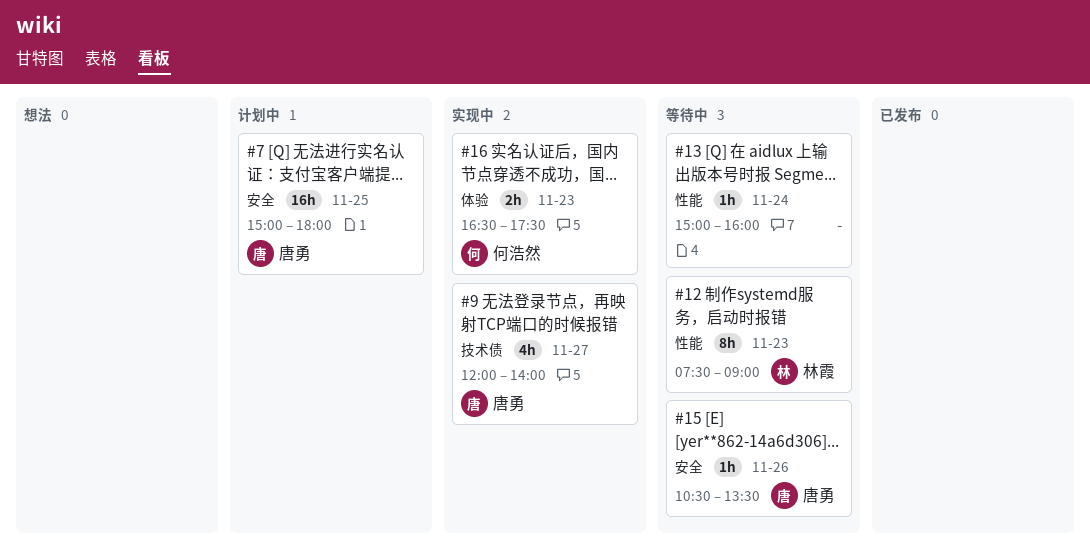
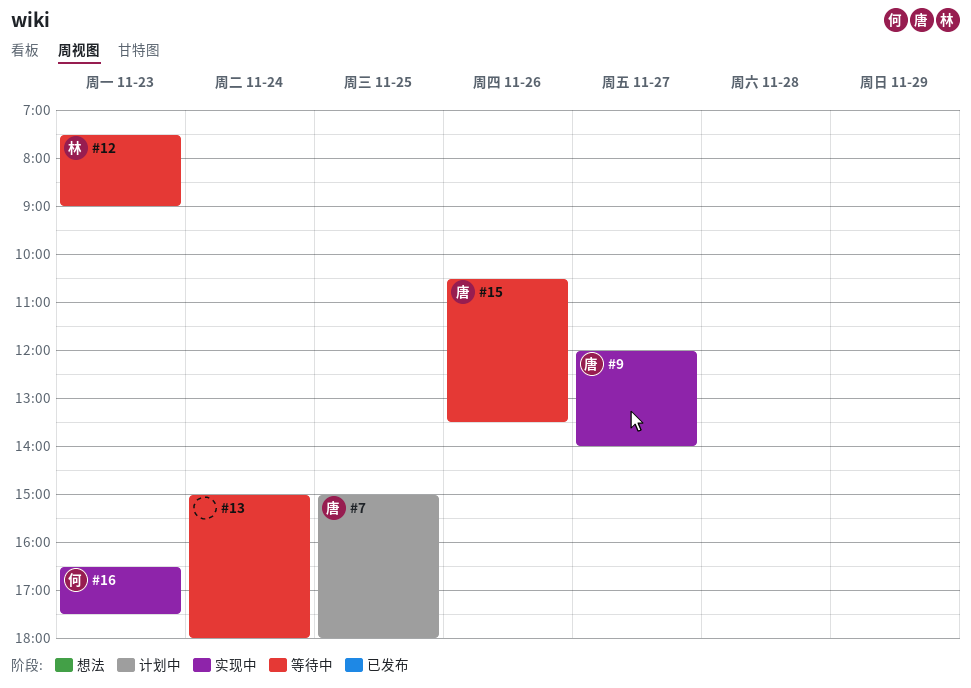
#13, ends: 16:00 -> 18:00

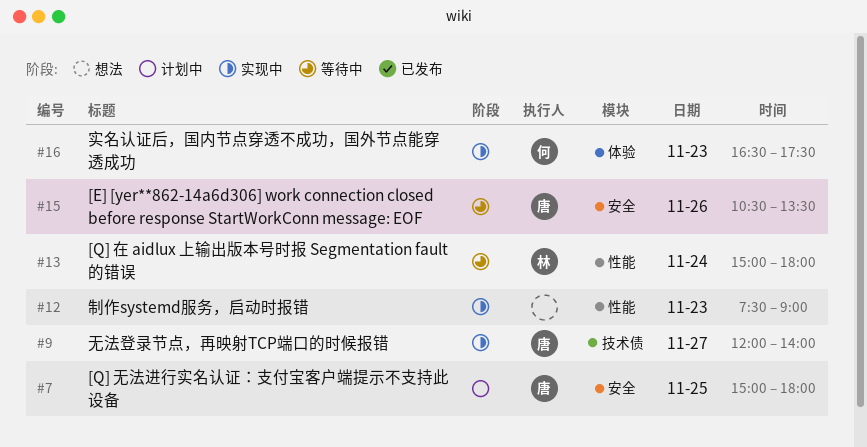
#12, status: 等待中 -> 实现中
#12, owner: 林 -> none
#13, owner: none -> 林

